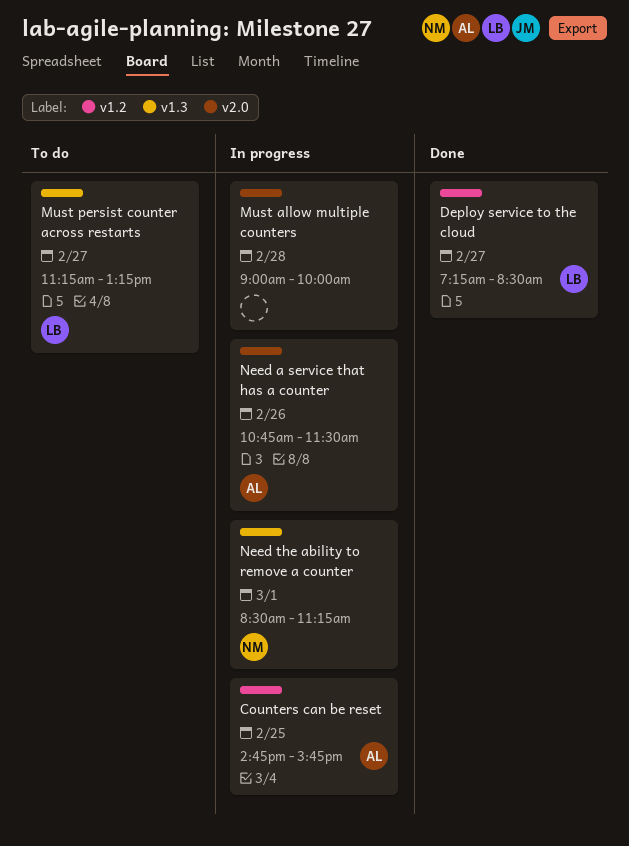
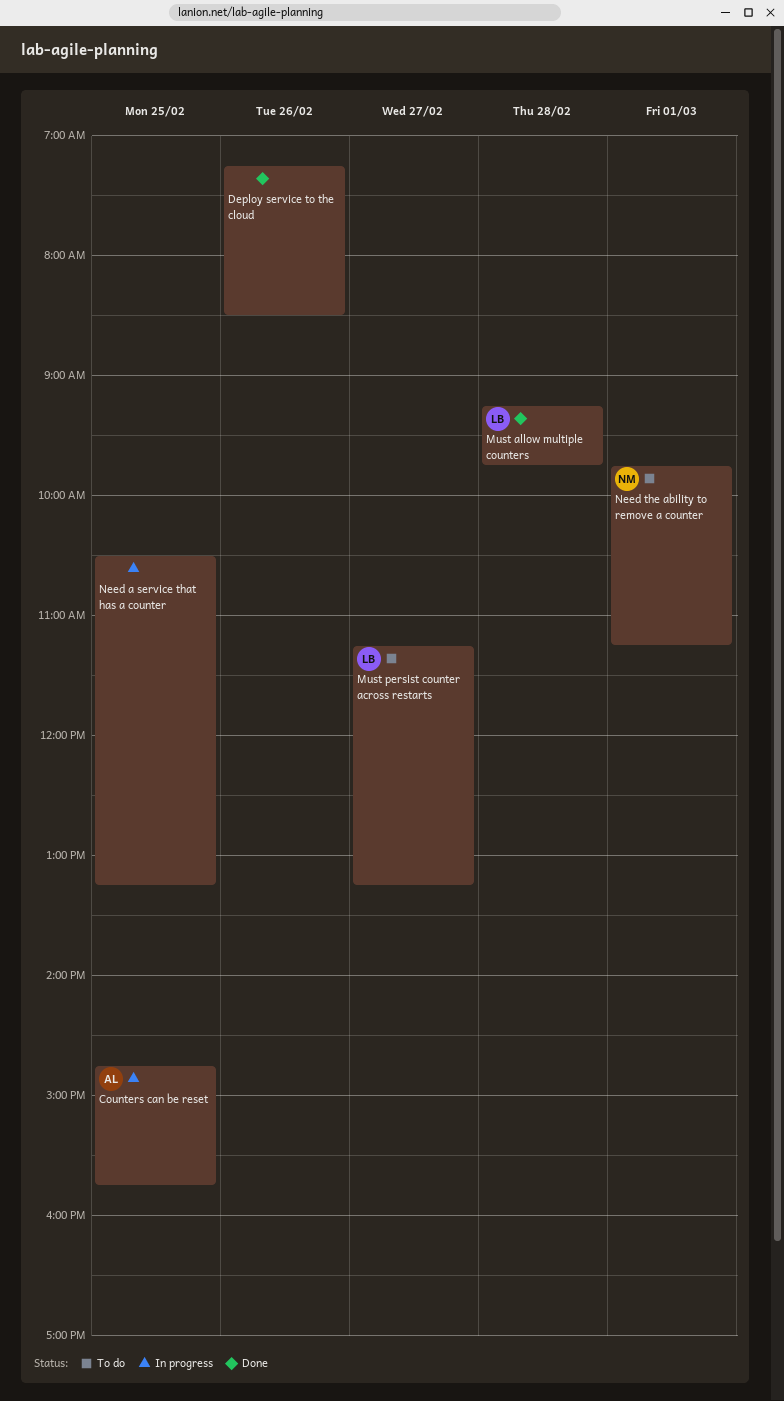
Deploy service to the cloud, owner: LB -> none
Deploy service to the cloud, day: Feb 27 -> Feb 26
Must allow multiple counters, status: In progress -> Done
Must allow multiple counters, owner: none -> LB
Must allow multiple counters, begins: 09:00 -> 09:15
Must allow multiple counters, ends: 10:00 -> 09:45
Need a service that has a counter, owner: AL -> none
Need a service that has a counter, day: Feb 26 -> Feb 25
Need a service that has a counter, begins: 10:45 -> 10:30
Need a service that has a counter, ends: 11:30 -> 13:15
Need the ability to remove a counter, status: In progress -> To do
Need the ability to remove a counter, begins: 08:30 -> 09:45

